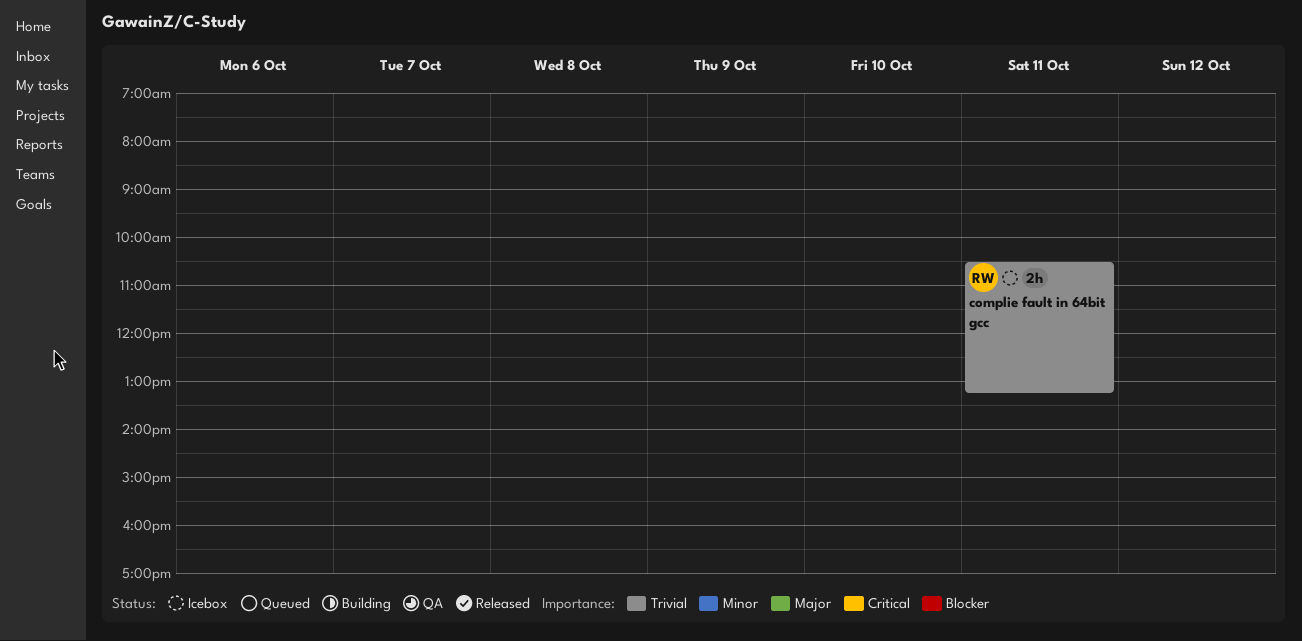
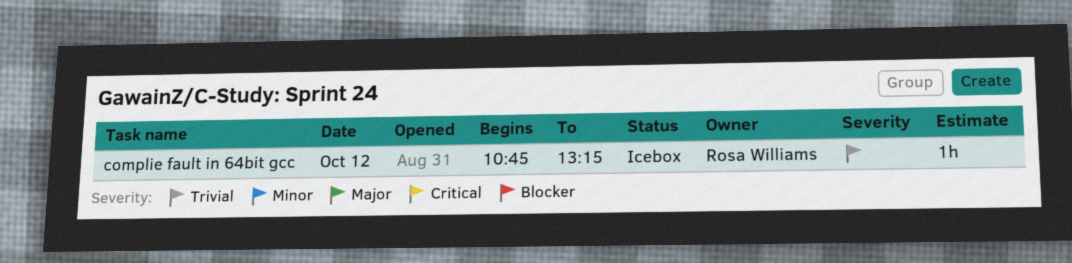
complie fault in 64bit gcc, estimate: 2h -> 1h
complie fault in 64bit gcc, day: Oct 11 -> Oct 12
complie fault in 64bit gcc, begins: 10:30 -> 10:45

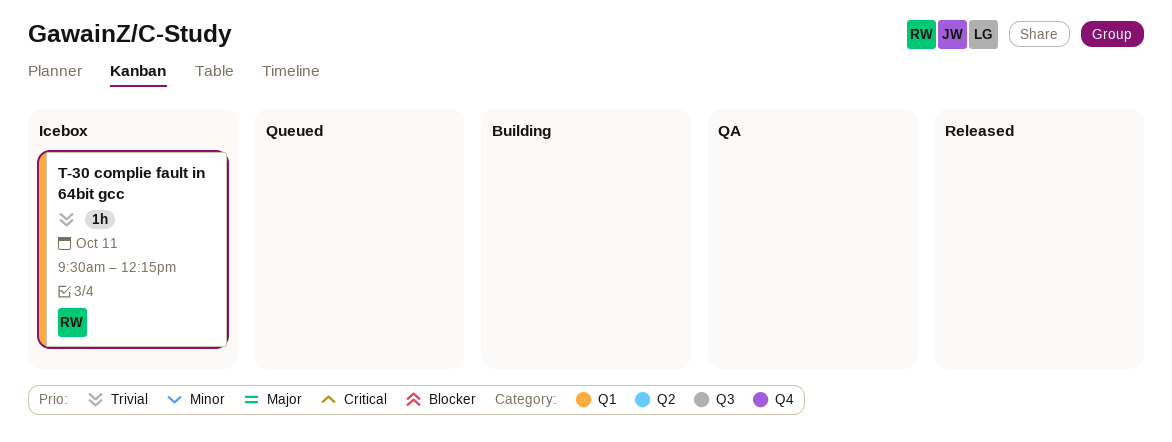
complie fault in 64bit gcc, day: Oct 12 -> Oct 11
complie fault in 64bit gcc, begins: 10:45 -> 09:30
complie fault in 64bit gcc, ends: 13:15 -> 12:15

